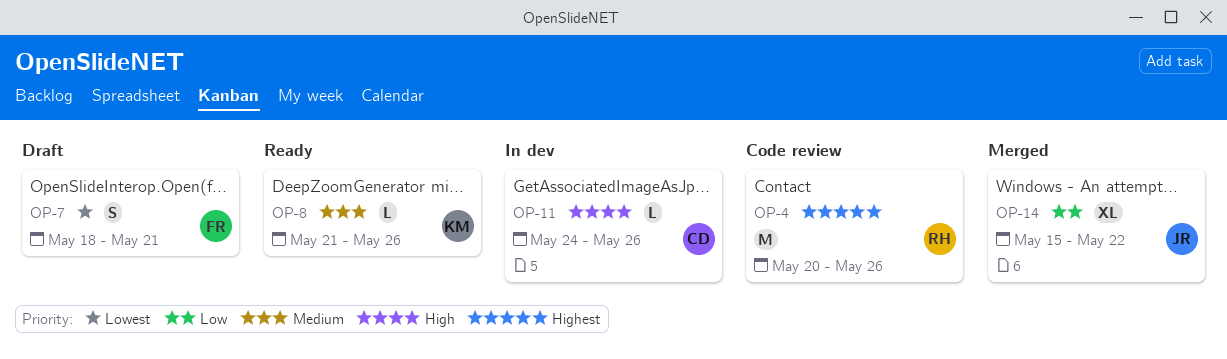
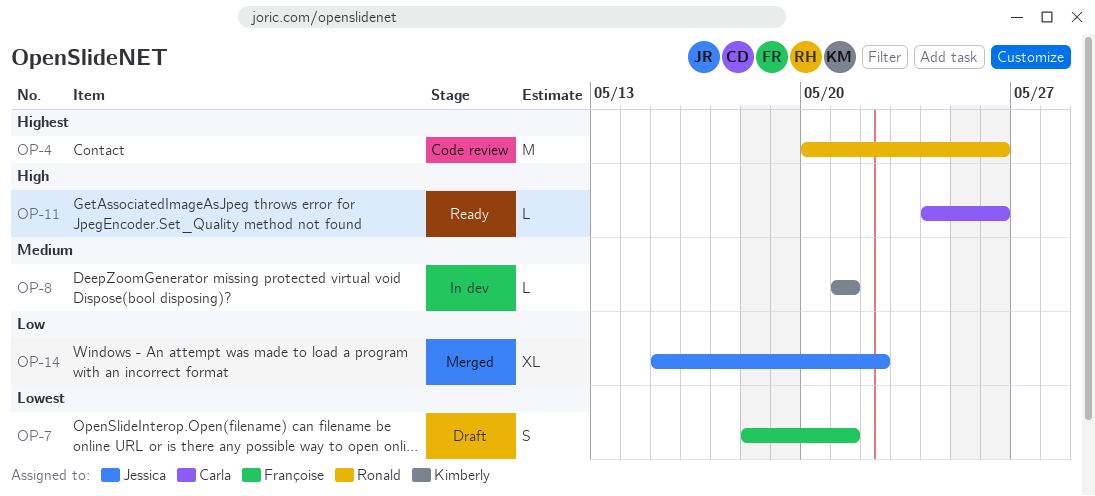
OP-8, status: Ready -> In dev
OP-8, due: May 26 -> May 21
OP-11, status: In dev -> Ready

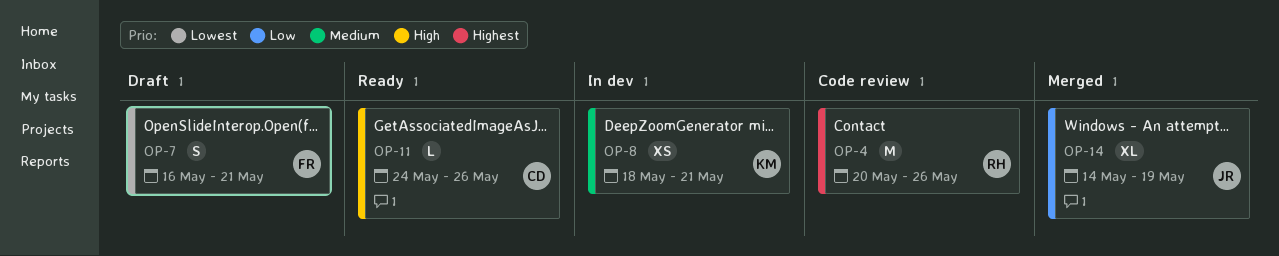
OP-7, start: May 18 -> May 16
OP-8, estimate: L -> XS
OP-8, start: May 21 -> May 18
OP-14, start: May 15 -> May 14
OP-14, due: May 22 -> May 19

